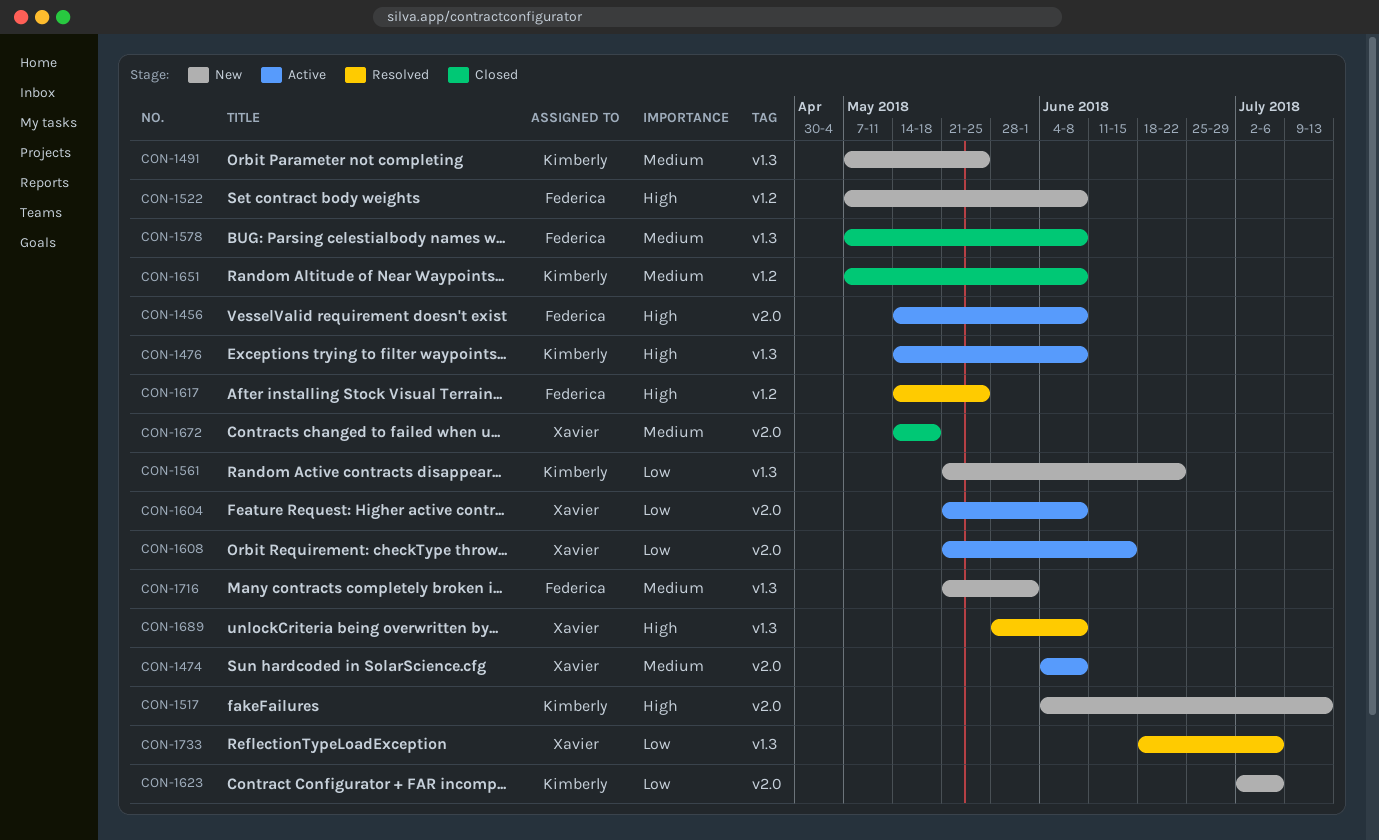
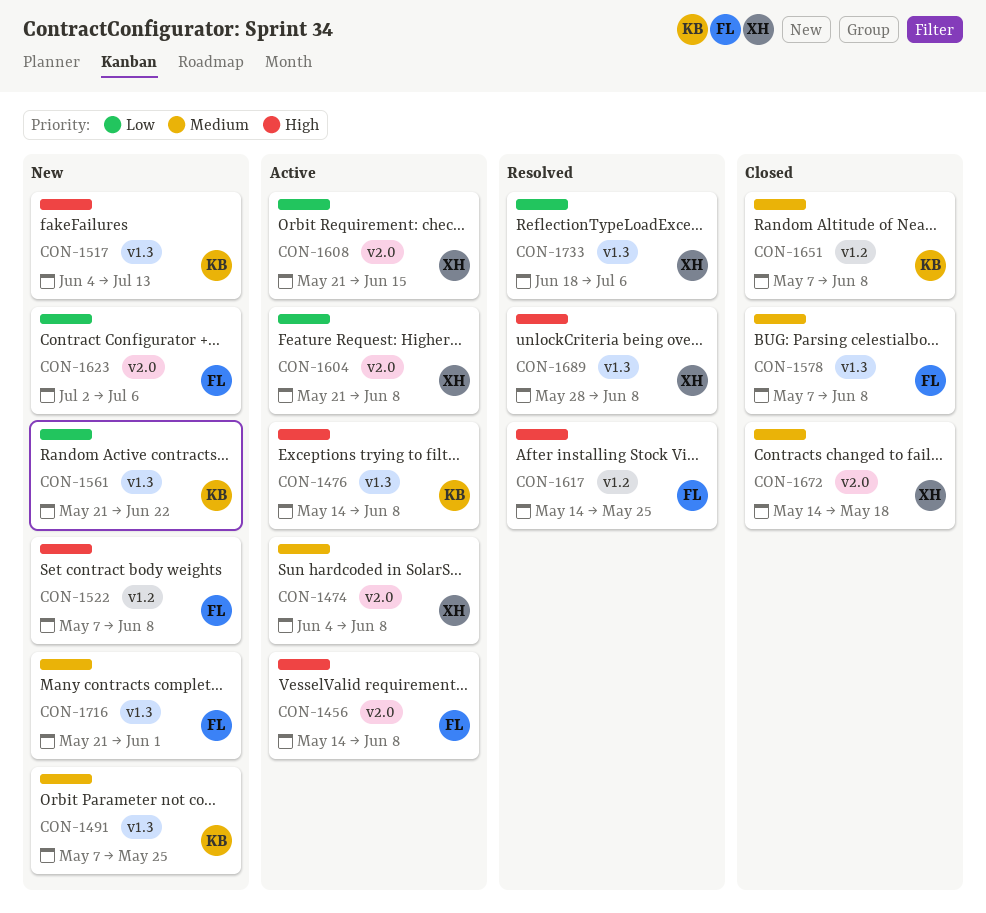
CON-1517, label: v2.0 -> v1.3
CON-1623, owner: Kimberly -> Federica

